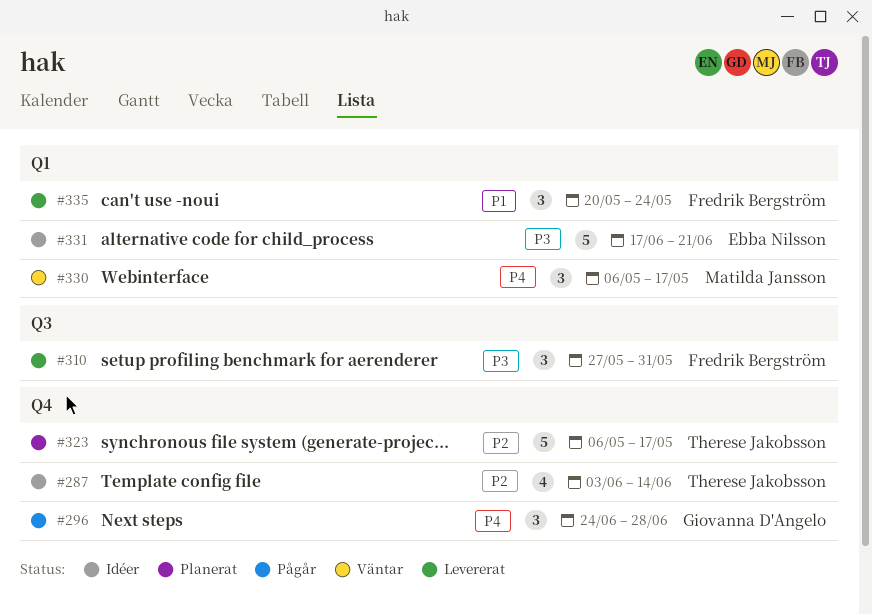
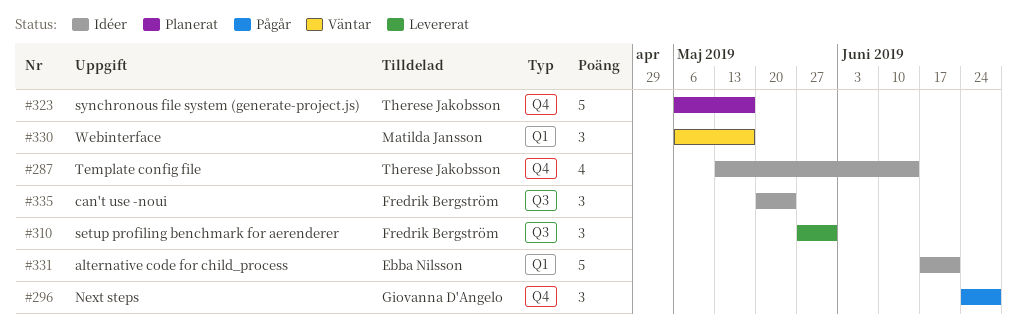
#287, start: Jun 3 -> May 13
#335, status: Levererat -> Idéer
#335, label: Q1 -> Q3

